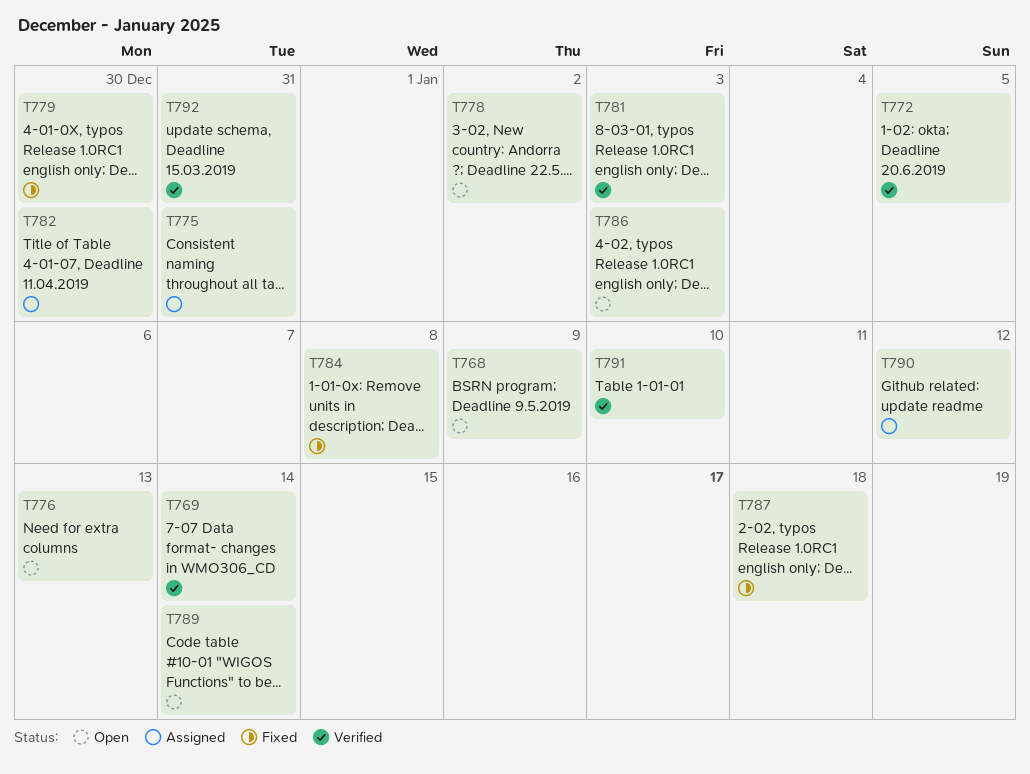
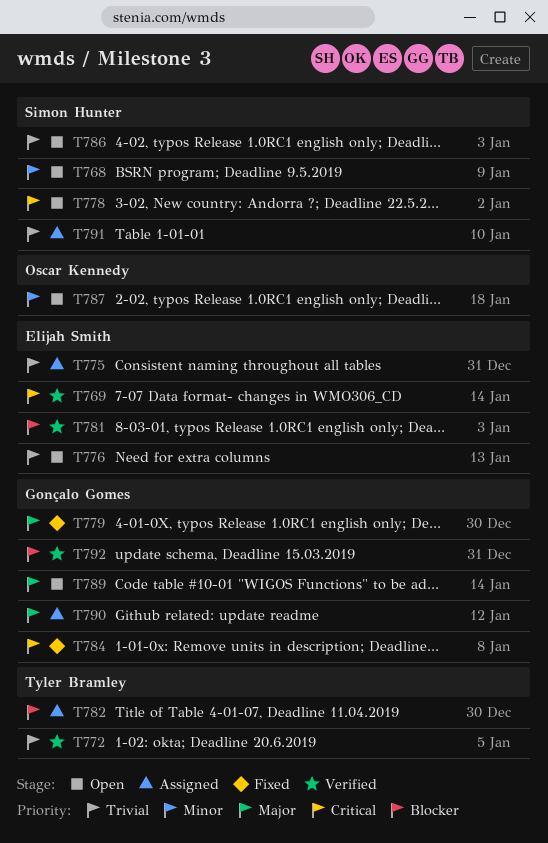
T787, status: Fixed -> Open
T791, status: Verified -> Assigned

